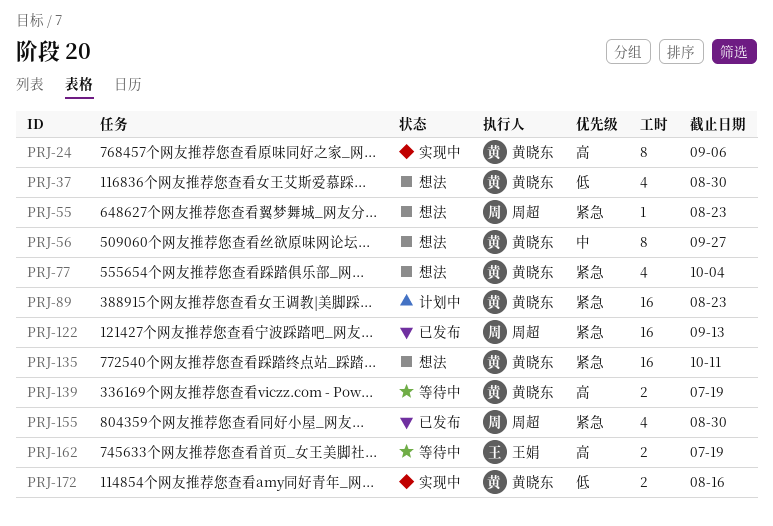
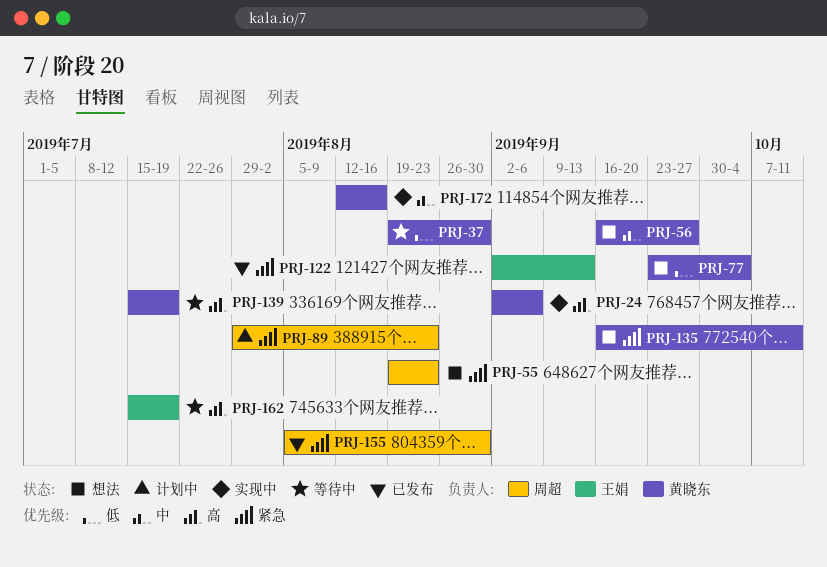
PRJ-37, status: 想法 -> 等待中
PRJ-77, priority: 紧急 -> 低
PRJ-89, owner: 黄晓东 -> 周超
PRJ-122, owner: 周超 -> 王娟
PRJ-172, priority: 低 -> 中

